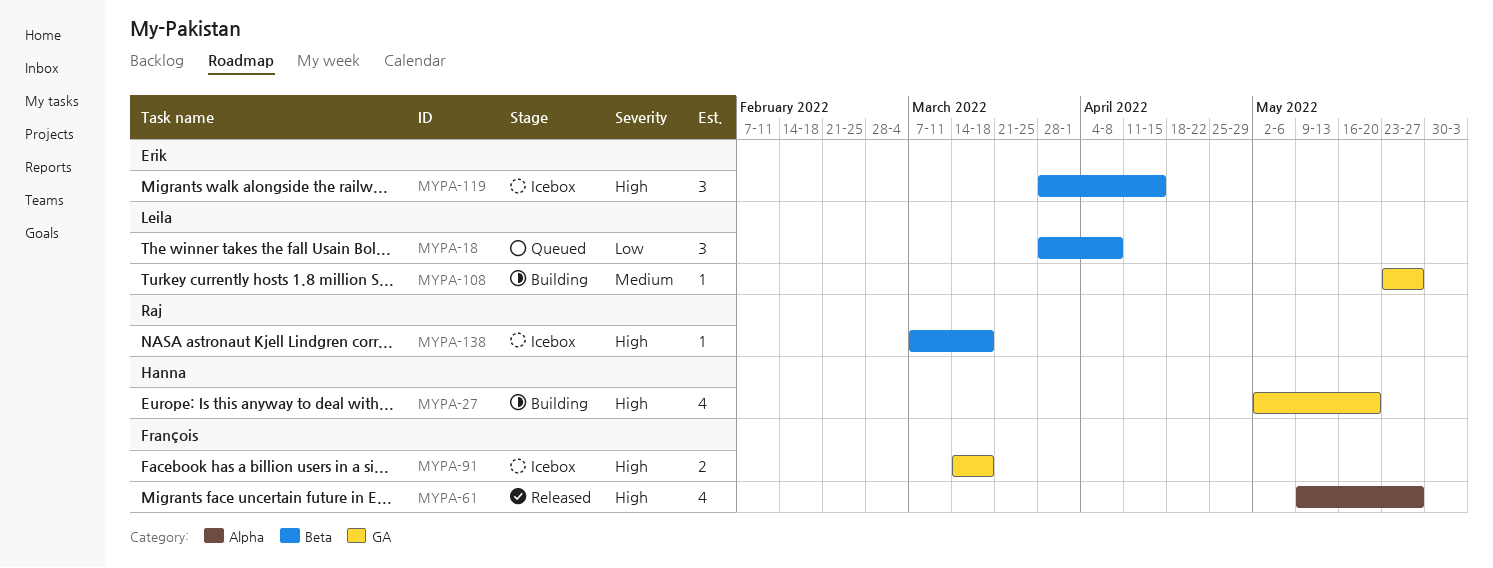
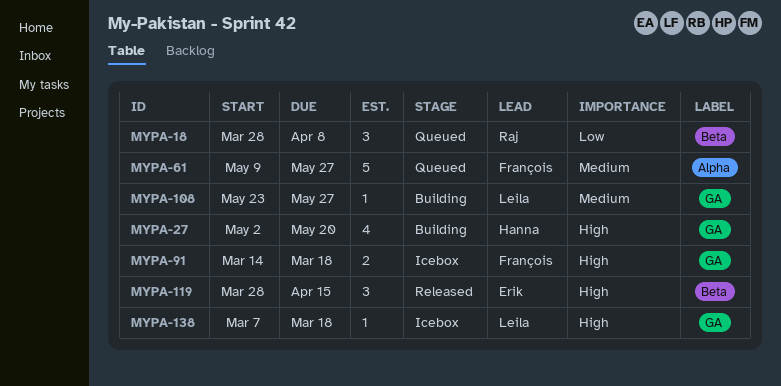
MYPA-18, owner: Leila -> Raj
MYPA-61, status: Released -> Queued
MYPA-61, priority: High -> Medium
MYPA-61, estimate: 4 -> 5
MYPA-119, status: Icebox -> Released
MYPA-138, owner: Raj -> Leila
MYPA-138, label: Beta -> GA

